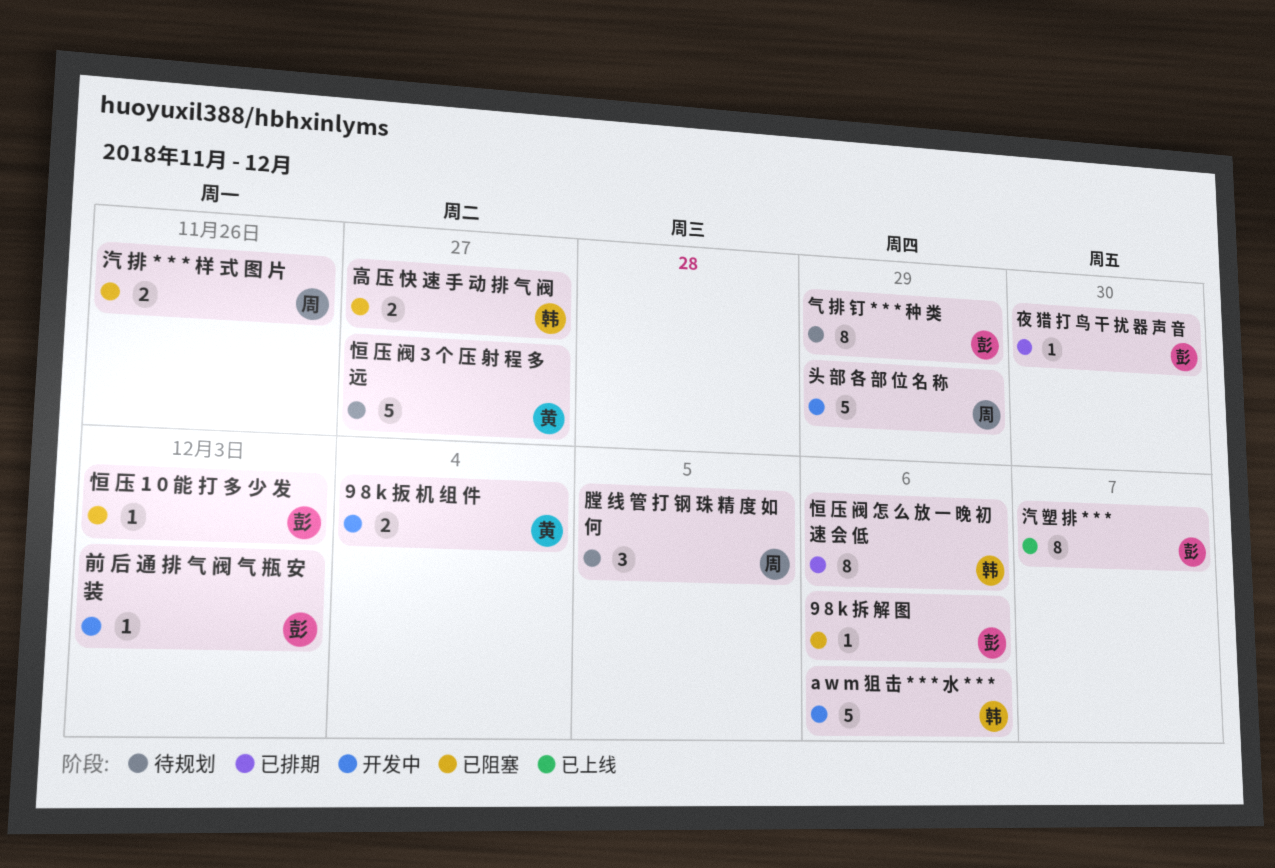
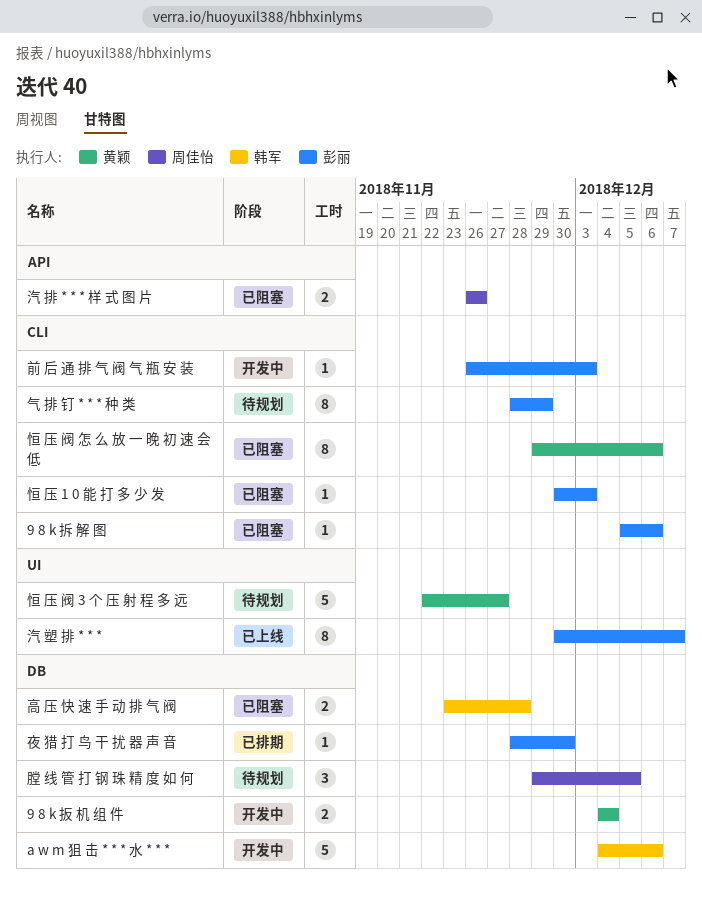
头 部 各 部 位 名 称: present -> none
恒 压 阀 怎 么 放 一 晚 初 速 会 低, status: 已排期 -> 已阻塞
恒 压 阀 怎 么 放 一 晚 初 速 会 低, owner: 韩军 -> 黄颖
高 压 快 速 手 动 排 气 阀, due: Nov 27 -> Nov 28

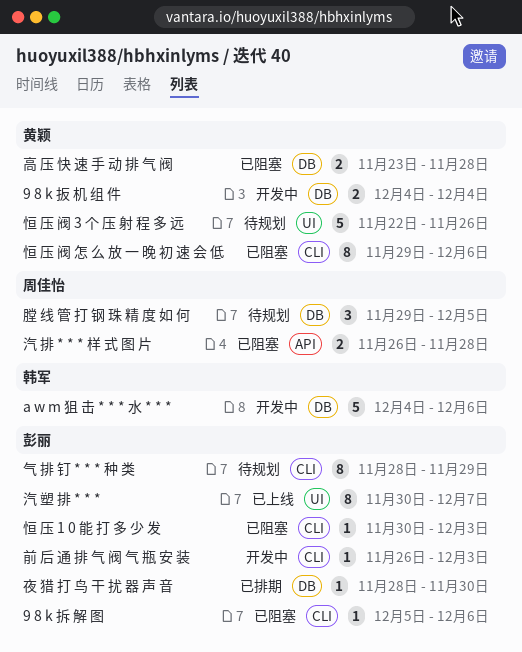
恒 压 阀 3 个 压 射 程 多 远, due: Nov 27 -> Nov 26
汽 排 * * * 样 式 图 片, due: Nov 26 -> Nov 28
高 压 快 速 手 动 排 气 阀, owner: 韩军 -> 黄颖

